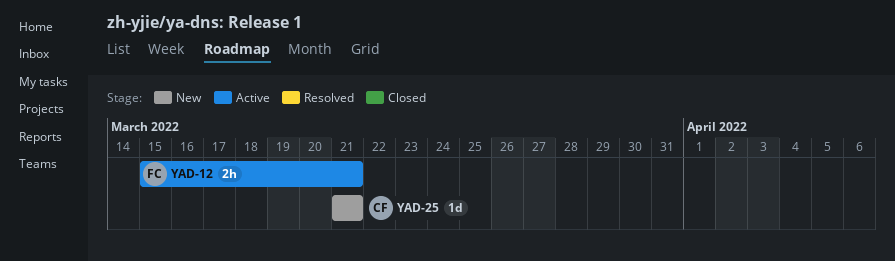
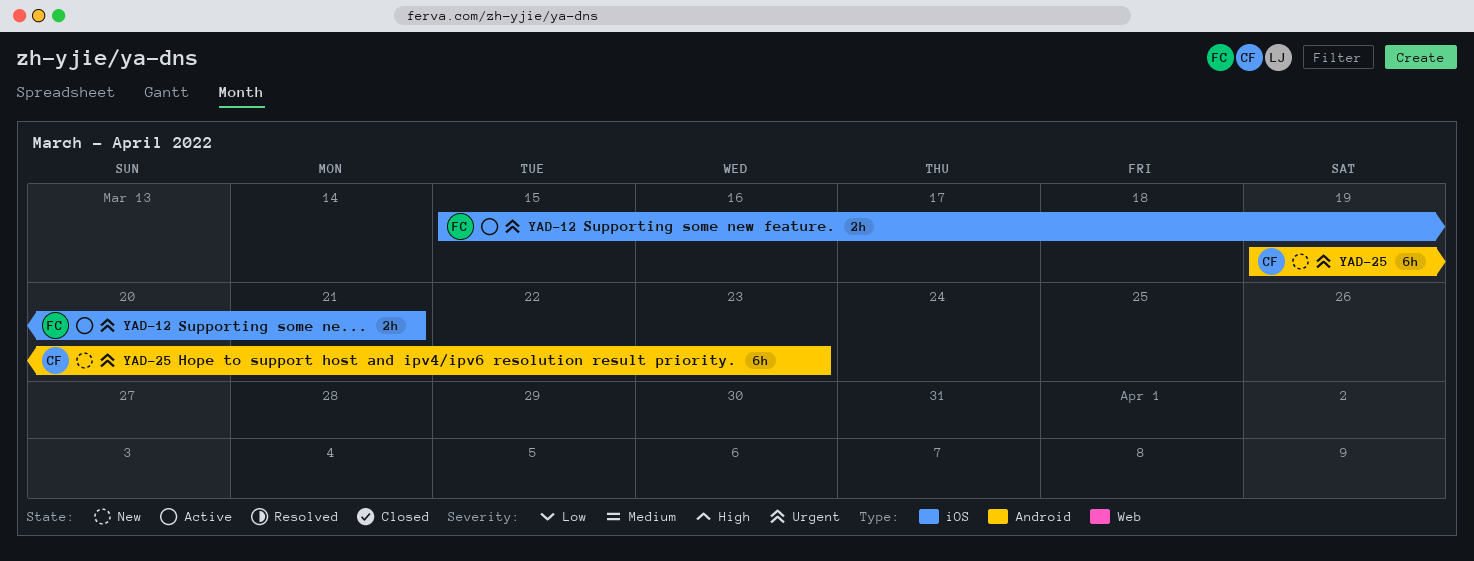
YAD-25, estimate: 1d -> 6h
YAD-25, start: Mar 21 -> Mar 19
YAD-25, due: Mar 21 -> Mar 23

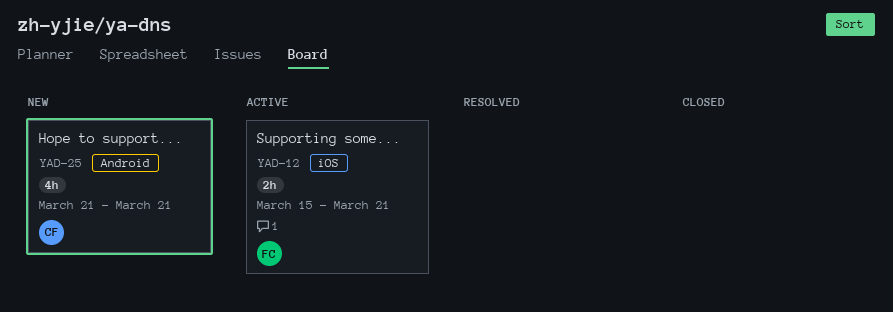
YAD-25, estimate: 6h -> 4h
YAD-25, start: Mar 19 -> Mar 21
YAD-25, due: Mar 23 -> Mar 21

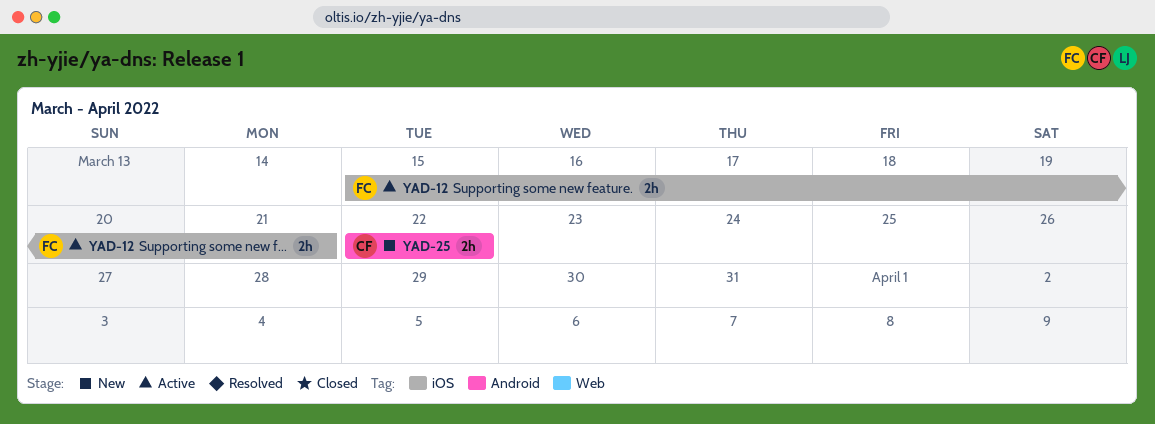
YAD-25, estimate: 4h -> 2h
YAD-25, start: Mar 21 -> Mar 22
YAD-25, due: Mar 21 -> Mar 22

